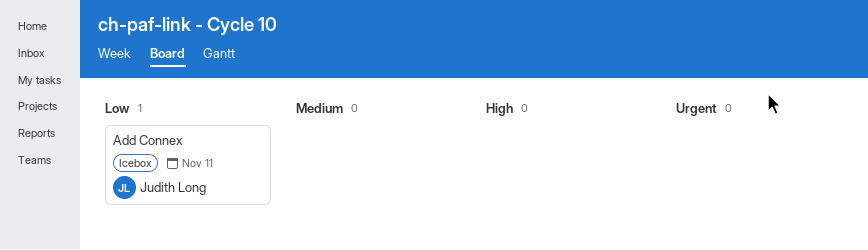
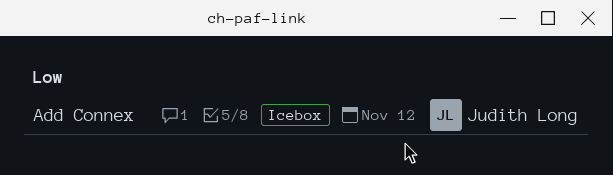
Add Connex, due: Nov 11 -> Nov 12

